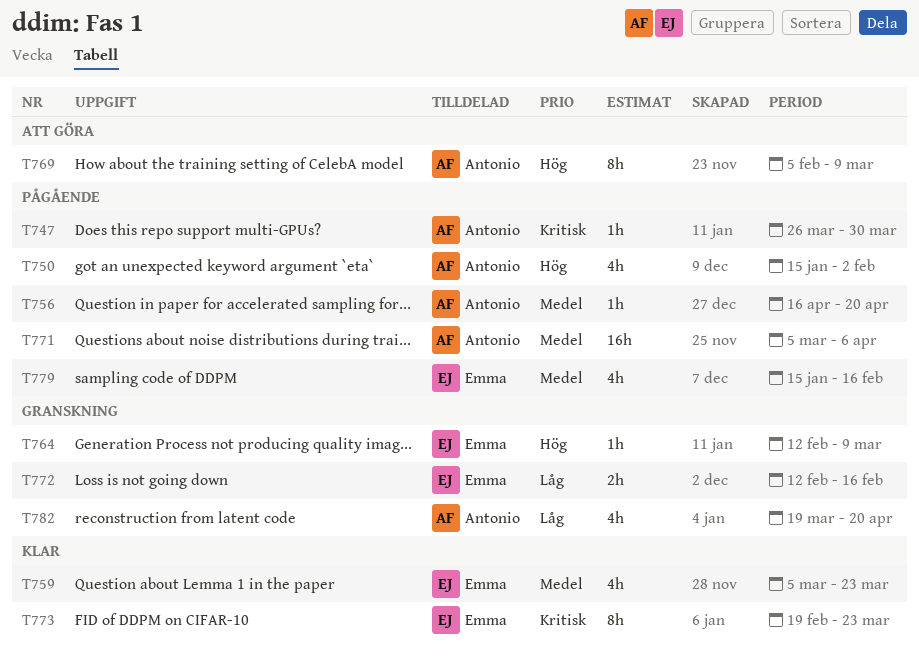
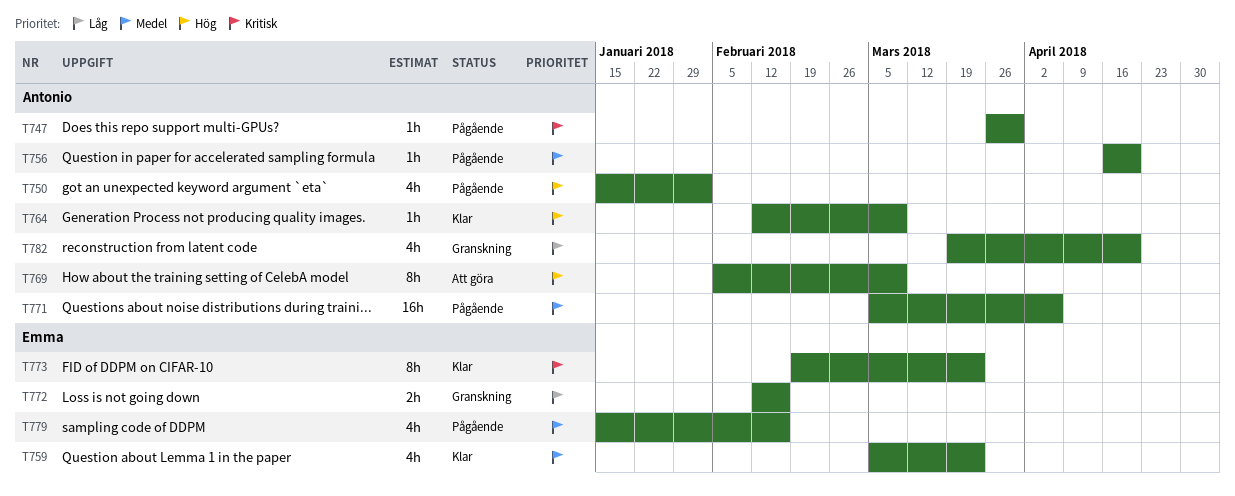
T764, status: Granskning -> Klar
T764, owner: Emma -> Antonio

